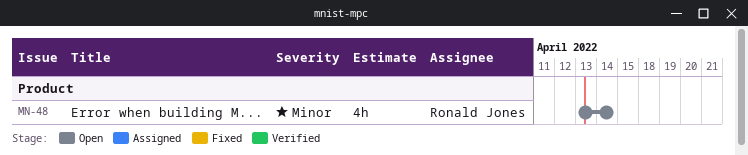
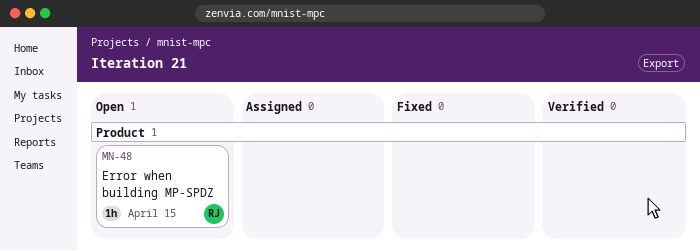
MN-48, estimate: 4h -> 1h
MN-48, due: Apr 14 -> Apr 15

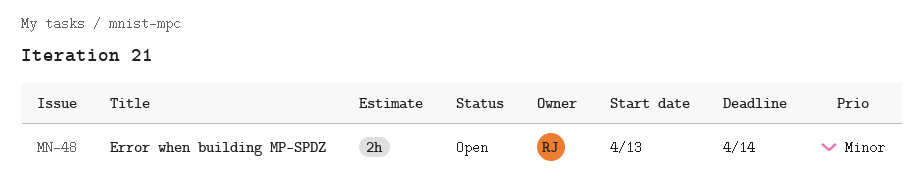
MN-48, estimate: 1h -> 2h
MN-48, due: Apr 15 -> Apr 14

